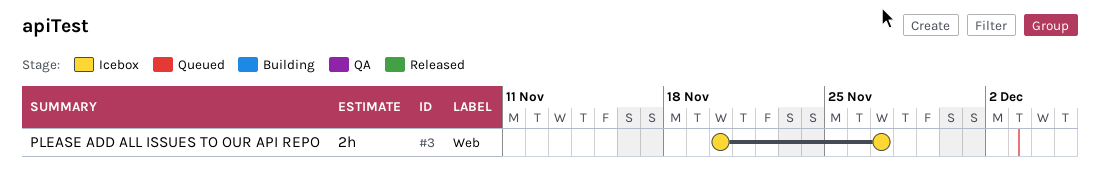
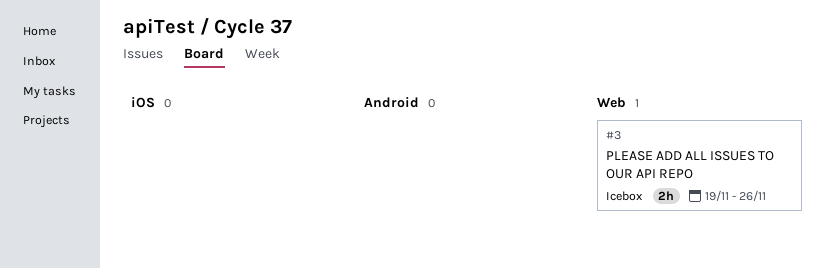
#3, start: Nov 20 -> Nov 19
#3, due: Nov 27 -> Nov 26

